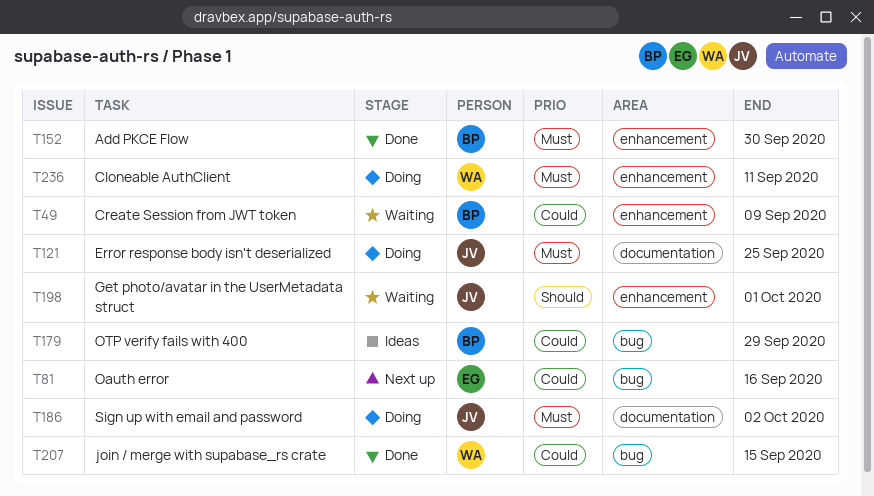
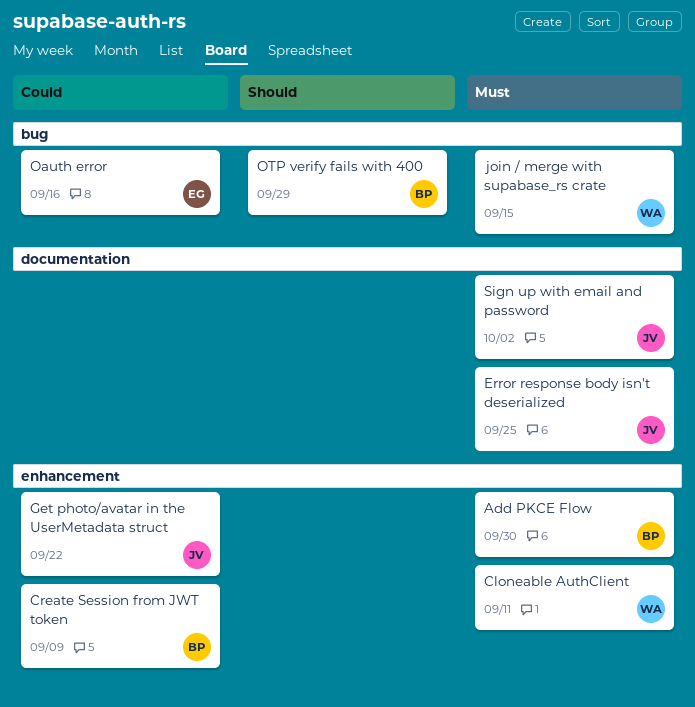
Get photo/avatar in the UserMetadata struct, priority: Should -> Could
Get photo/avatar in the UserMetadata struct, due: Oct 1 -> Sep 22
join / merge with supabase_rs crate, priority: Could -> Must
OTP verify fails with 400, priority: Could -> Should

